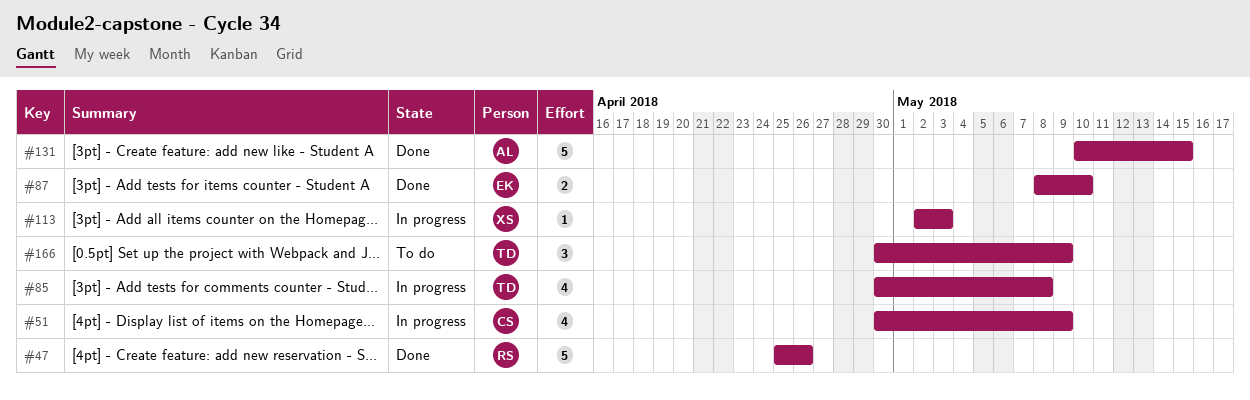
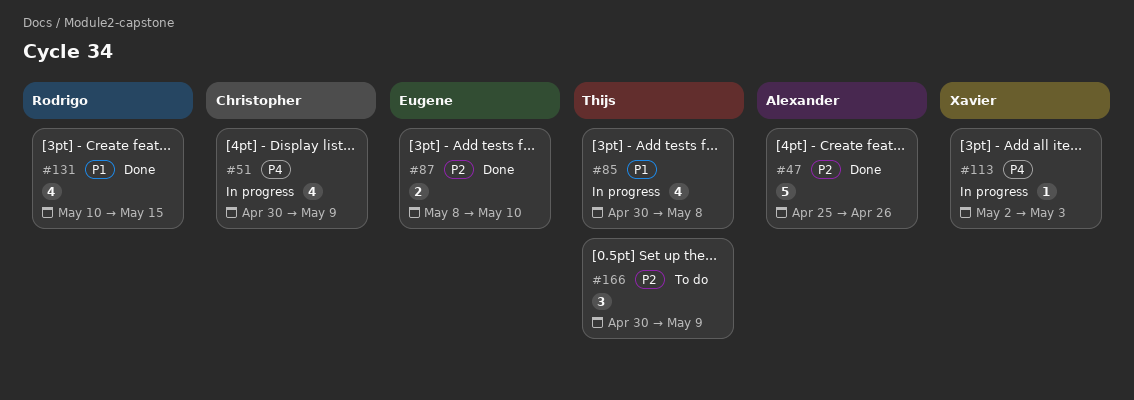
#47, owner: Rodrigo -> Alexander
#131, owner: Alexander -> Rodrigo
#131, estimate: 5 -> 4

